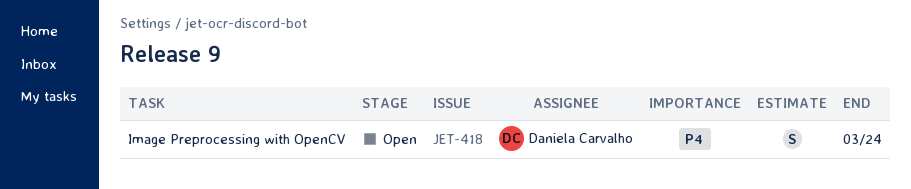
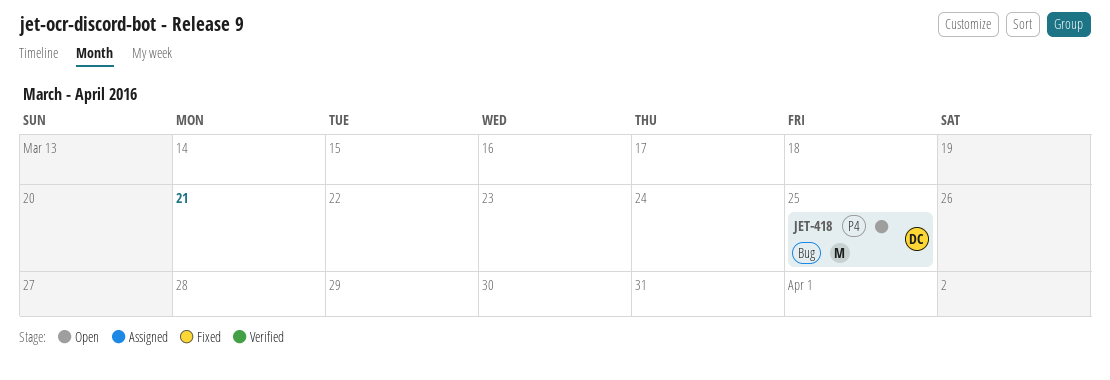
JET-418, estimate: S -> M
JET-418, due: Mar 24 -> Mar 25

